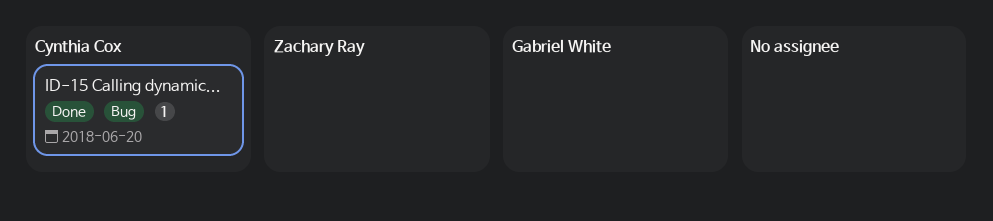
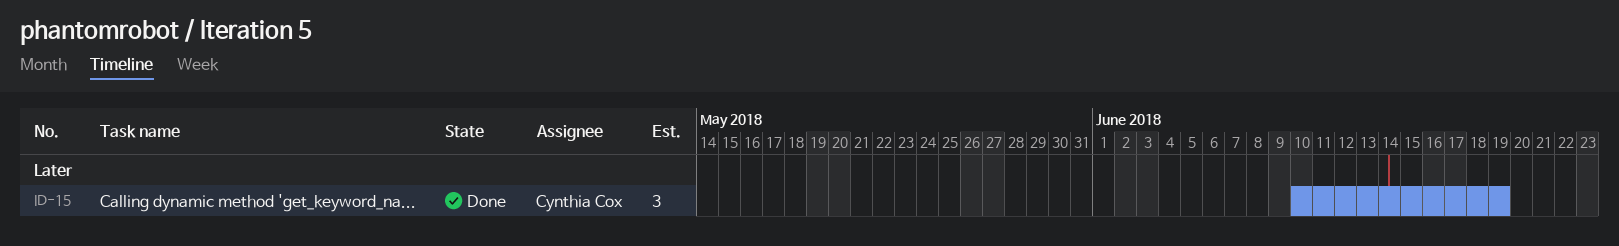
ID-15, estimate: 1 -> 3
ID-15, due: Jun 20 -> Jun 19

